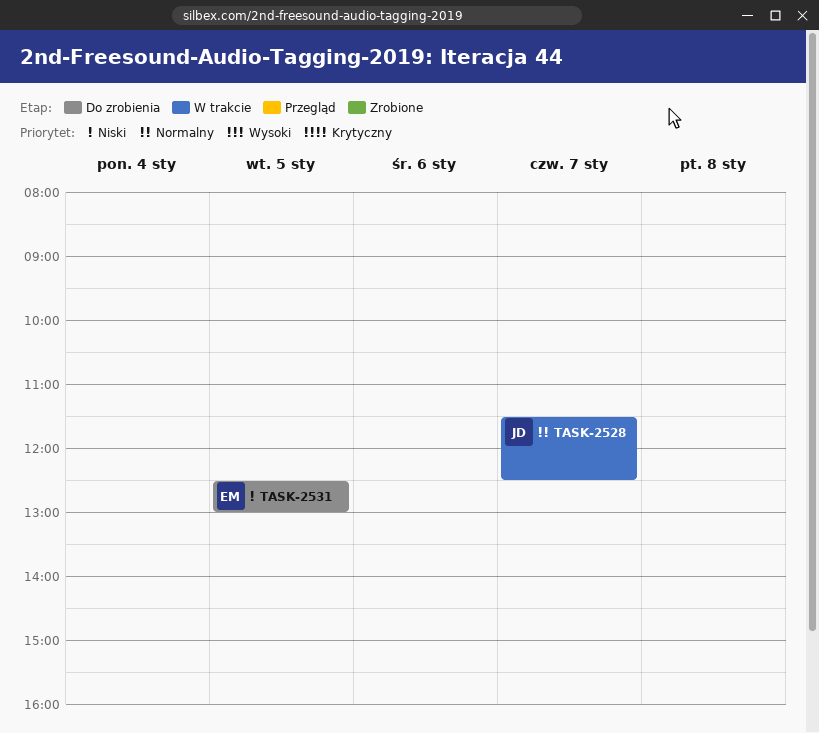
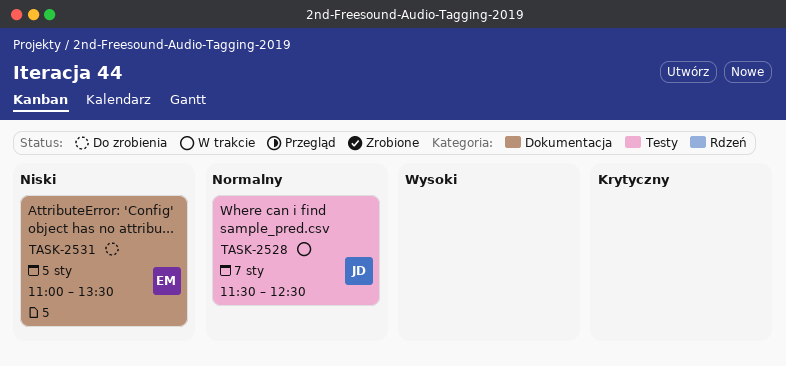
TASK-2531, begins: 12:30 -> 11:00
TASK-2531, ends: 13:00 -> 13:30

